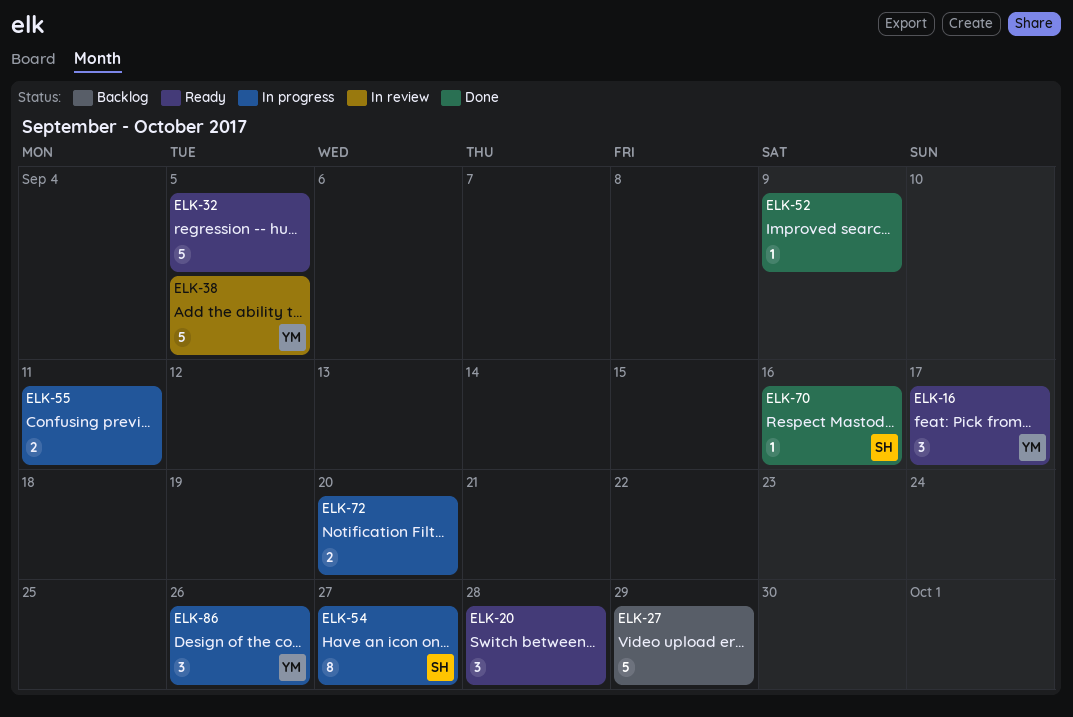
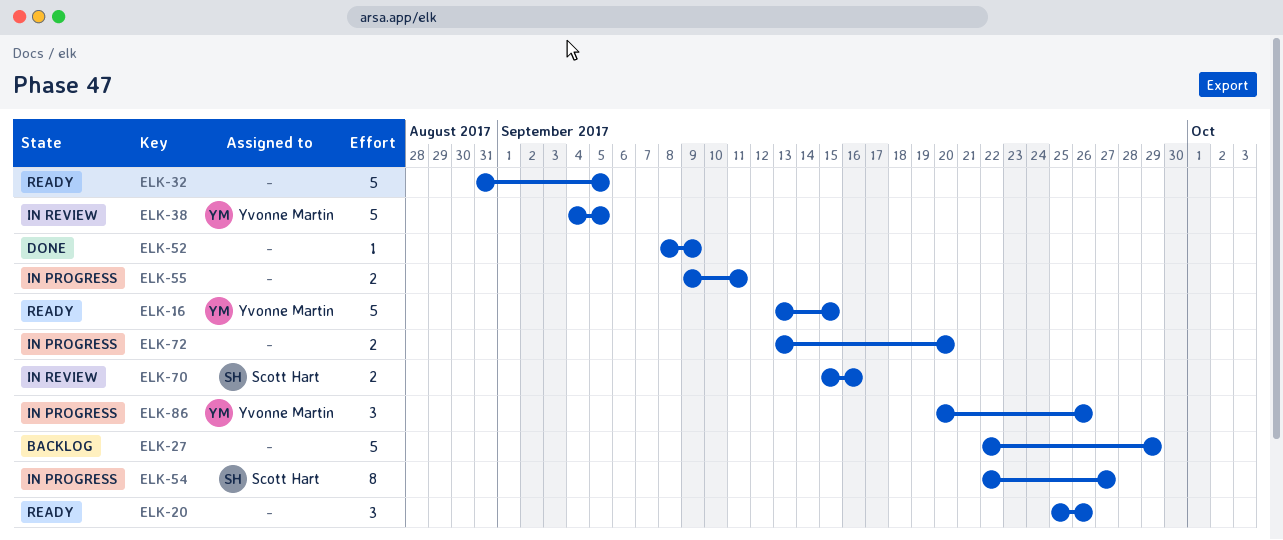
ELK-16, estimate: 3 -> 5
ELK-16, due: Sep 17 -> Sep 15
ELK-20, due: Sep 28 -> Sep 26
ELK-70, status: Done -> In review
ELK-70, estimate: 1 -> 2

